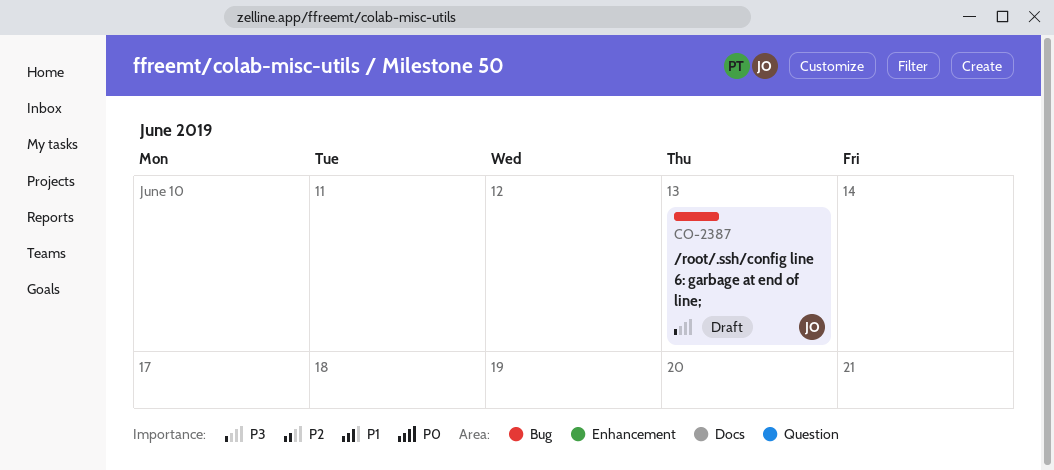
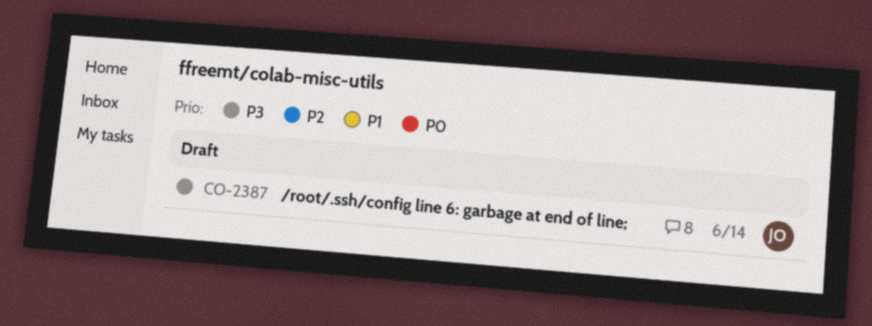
CO-2387, due: Jun 13 -> Jun 14

